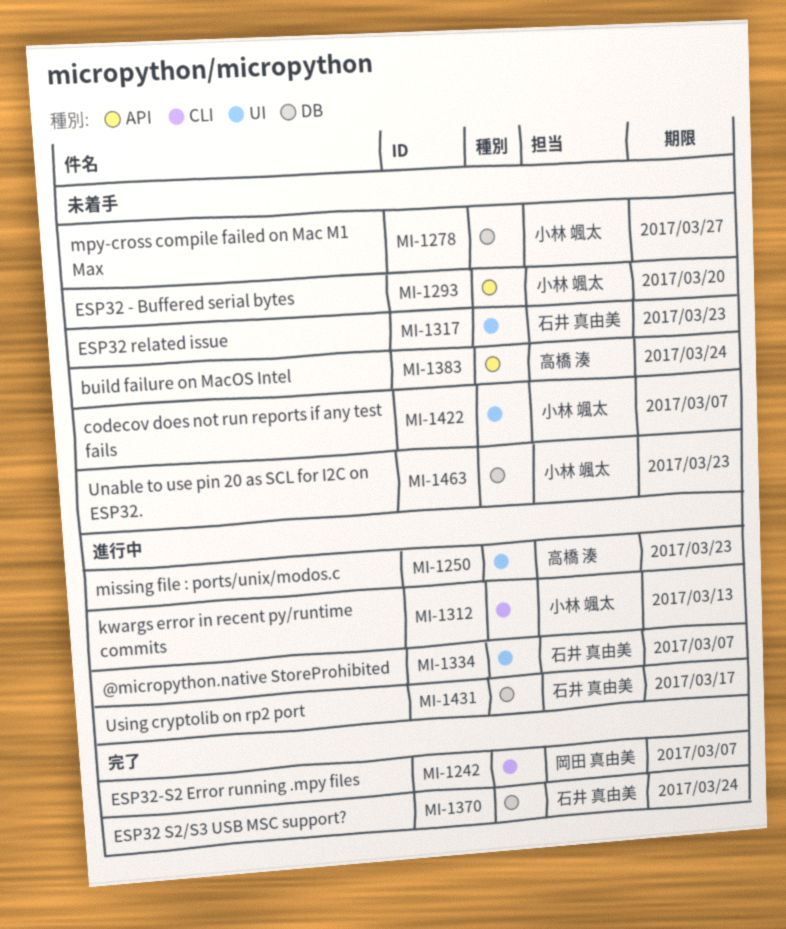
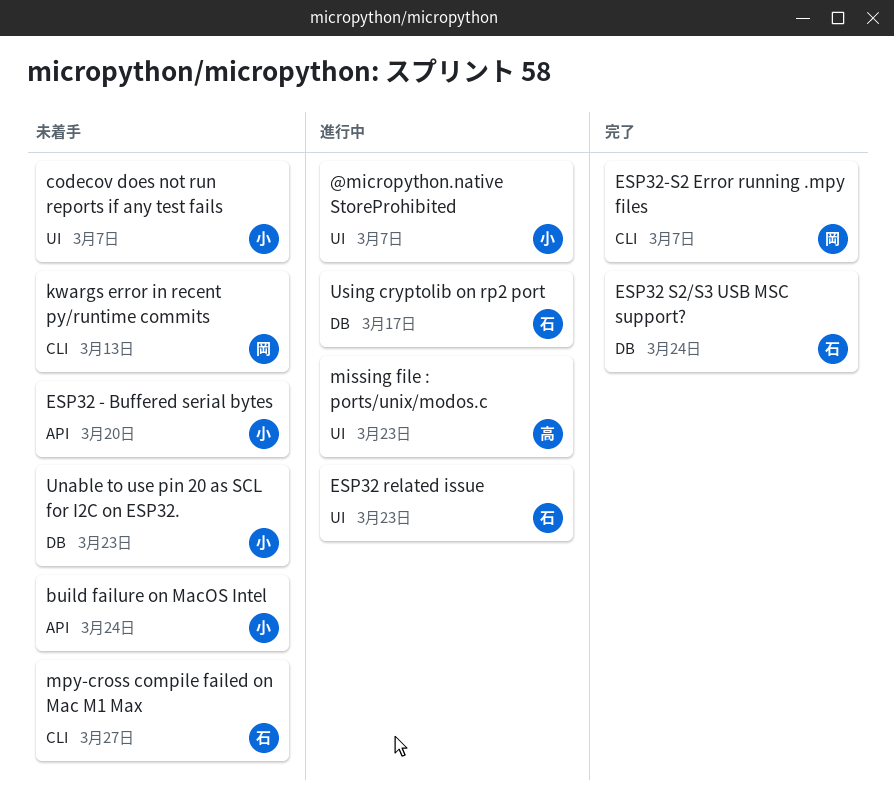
@micropython.native StoreProhibited, owner: 石井 真由美 -> 小林 颯太
build failure on MacOS Intel, owner: 高橋 湊 -> 小林 颯太
ESP32 related issue, status: 未着手 -> 進行中
kwargs error in recent py/runtime commits, status: 進行中 -> 未着手
kwargs error in recent py/runtime commits, owner: 小林 颯太 -> 岡田 真由美
mpy-cross compile failed on Mac M1 Max, owner: 小林 颯太 -> 石井 真由美
mpy-cross compile failed on Mac M1 Max, label: DB -> CLI

